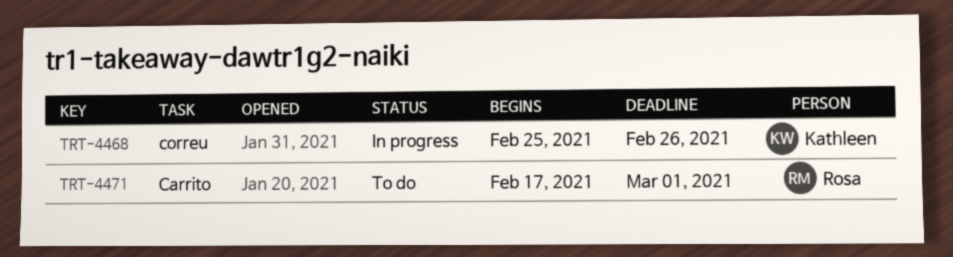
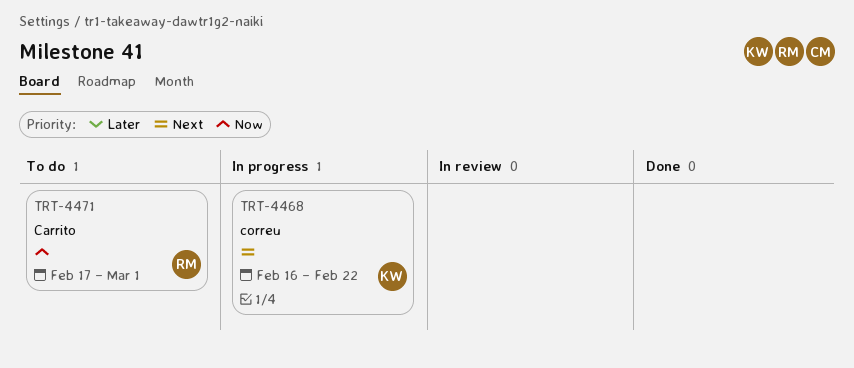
TRT-4468, start: Feb 25 -> Feb 16
TRT-4468, due: Feb 26 -> Feb 22

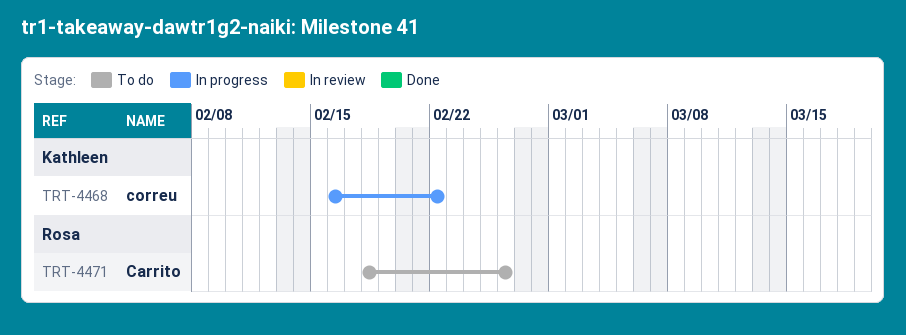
TRT-4471, start: Feb 17 -> Feb 18
TRT-4471, due: Mar 1 -> Feb 26

